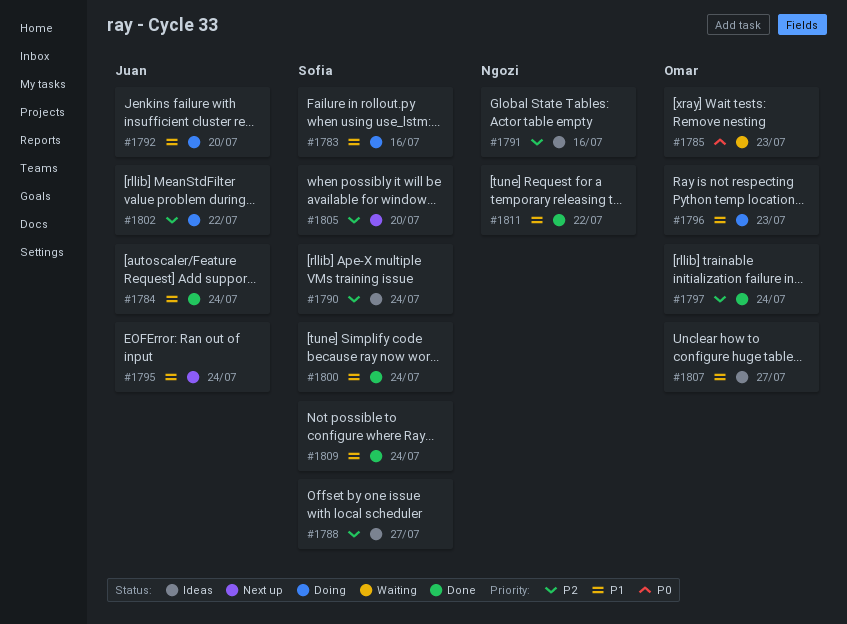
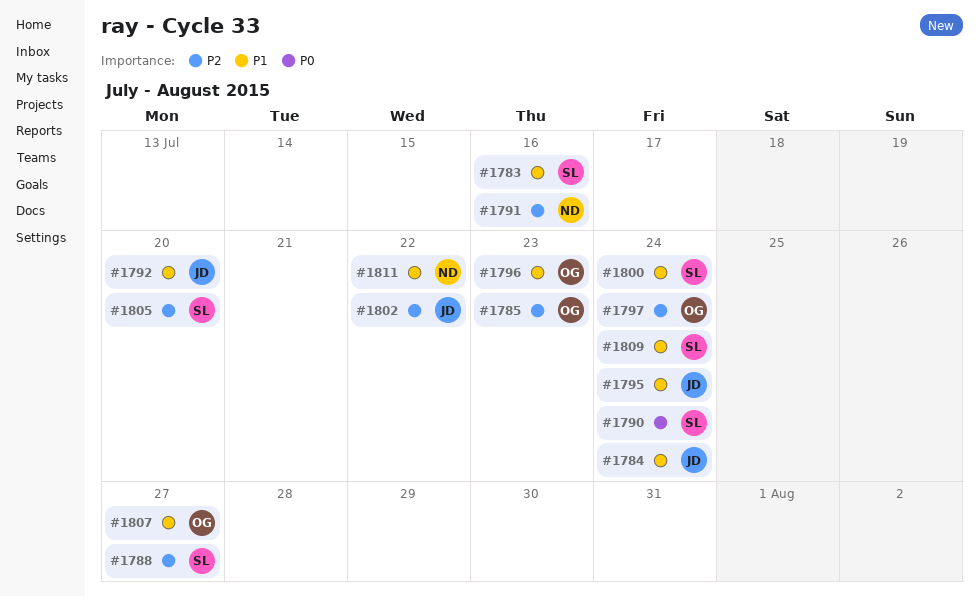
#1785, priority: P0 -> P2
#1790, priority: P2 -> P0

